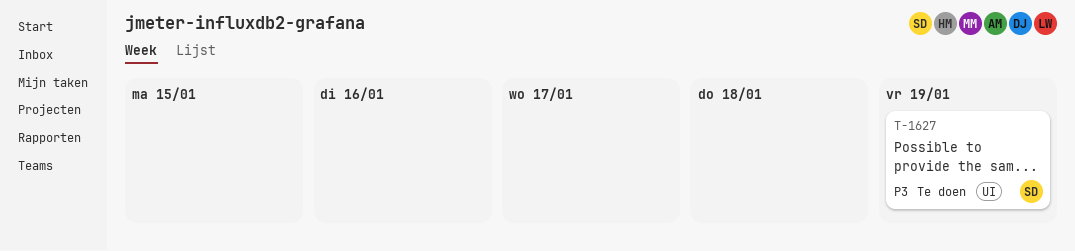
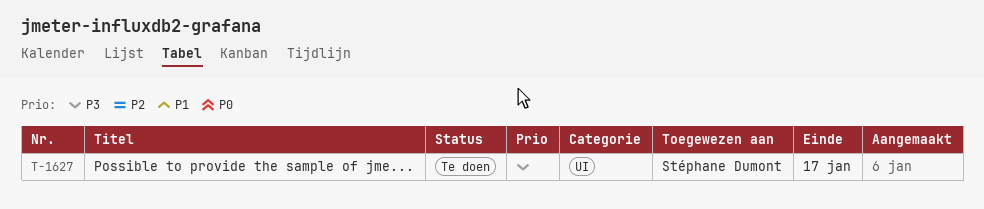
T-1627, due: Jan 19 -> Jan 17

